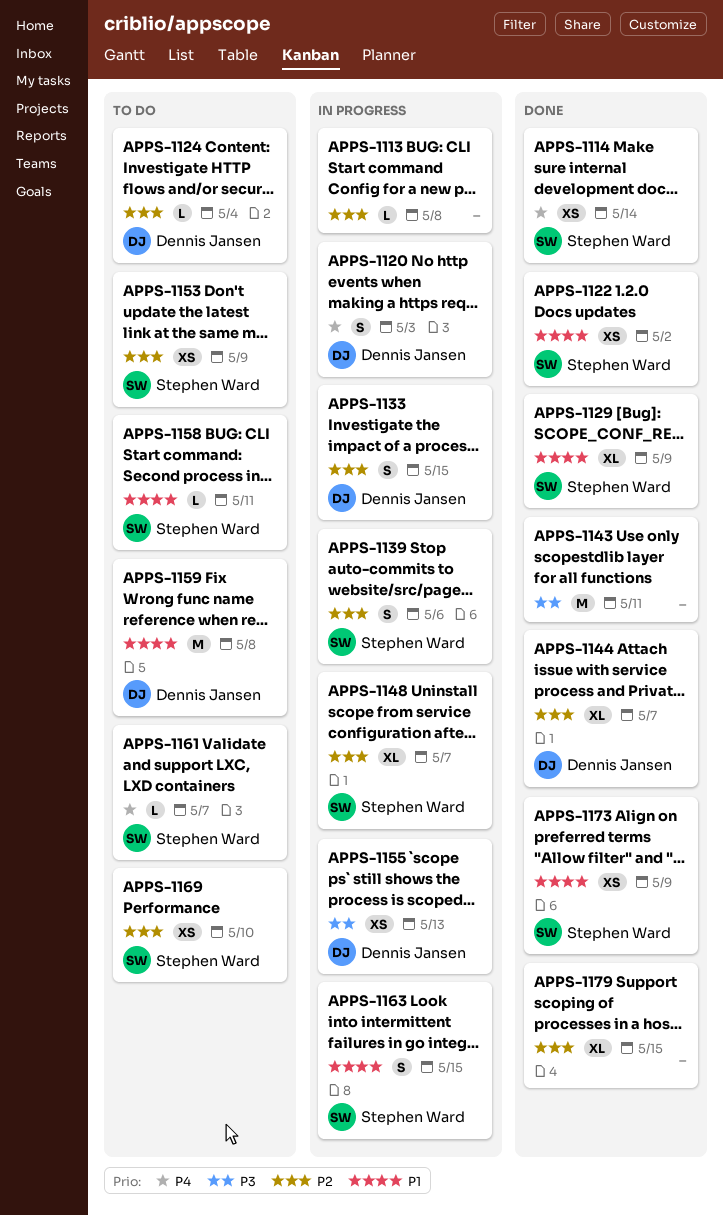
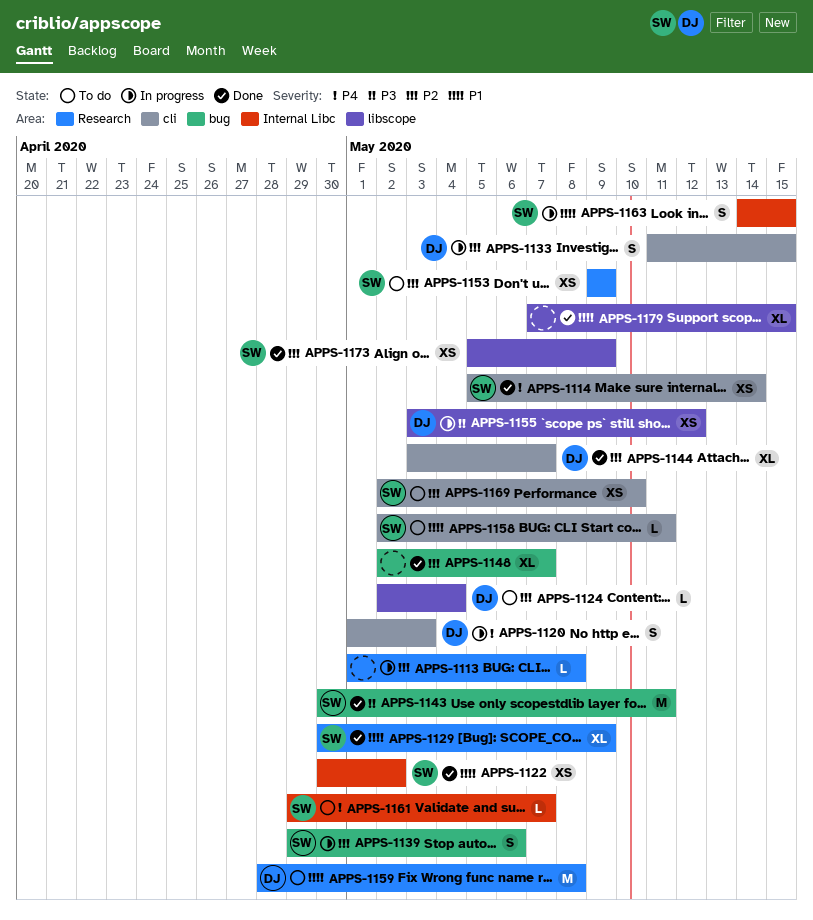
APPS-1143, owner: none -> Stephen Ward
APPS-1148, status: In progress -> Done
APPS-1148, owner: Stephen Ward -> none
APPS-1155, due: May 13 -> May 12
APPS-1173, priority: P1 -> P2
APPS-1179, priority: P2 -> P1

